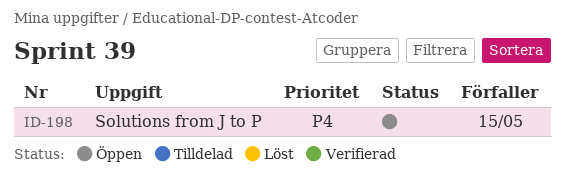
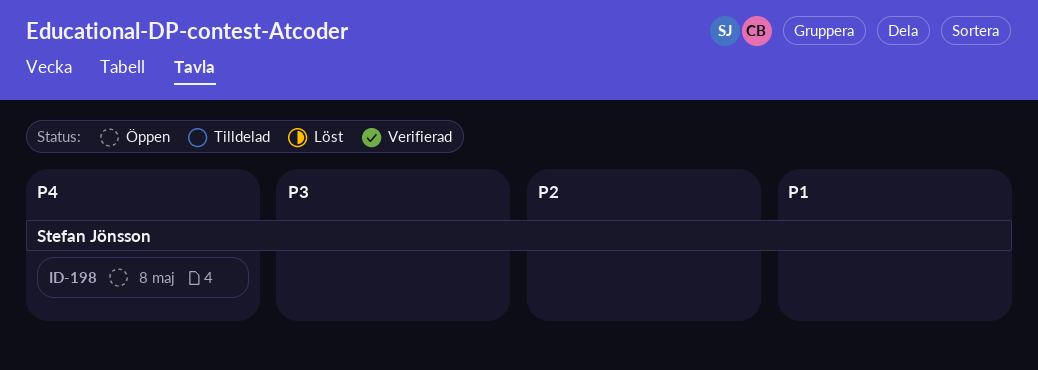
ID-198, due: May 15 -> May 8

